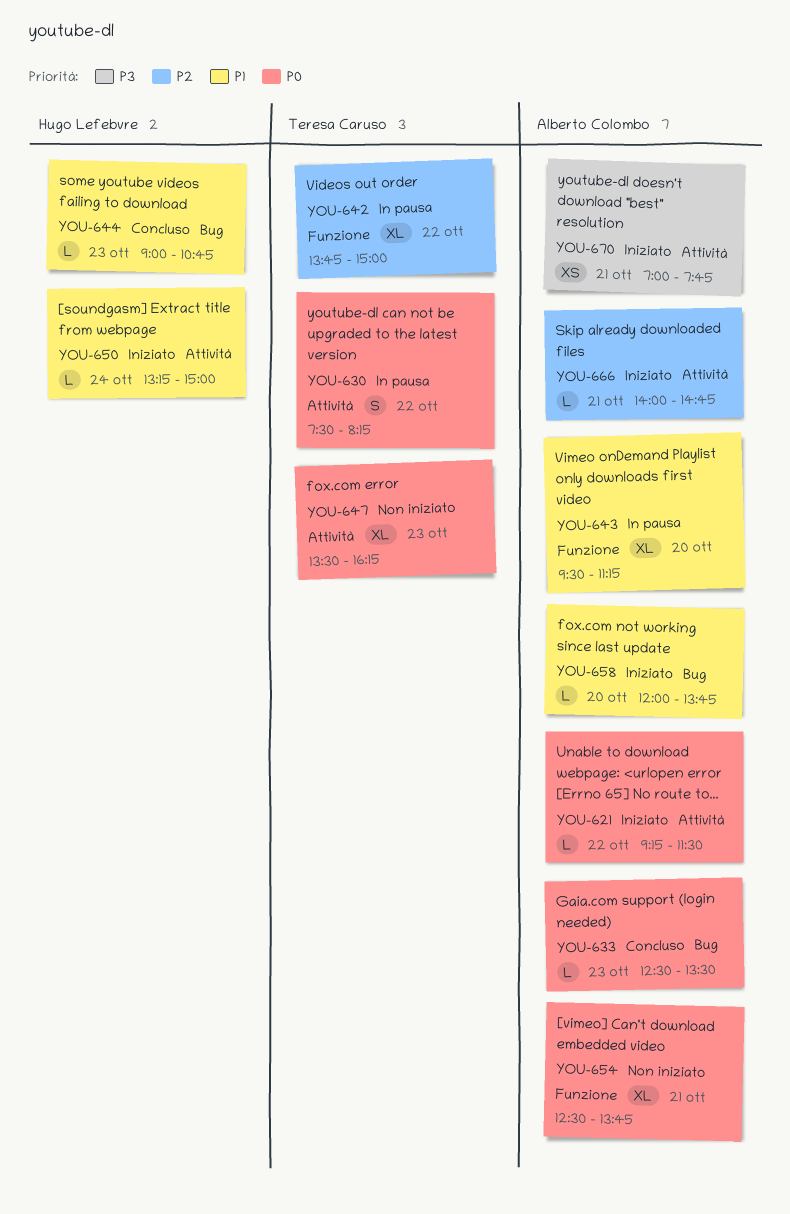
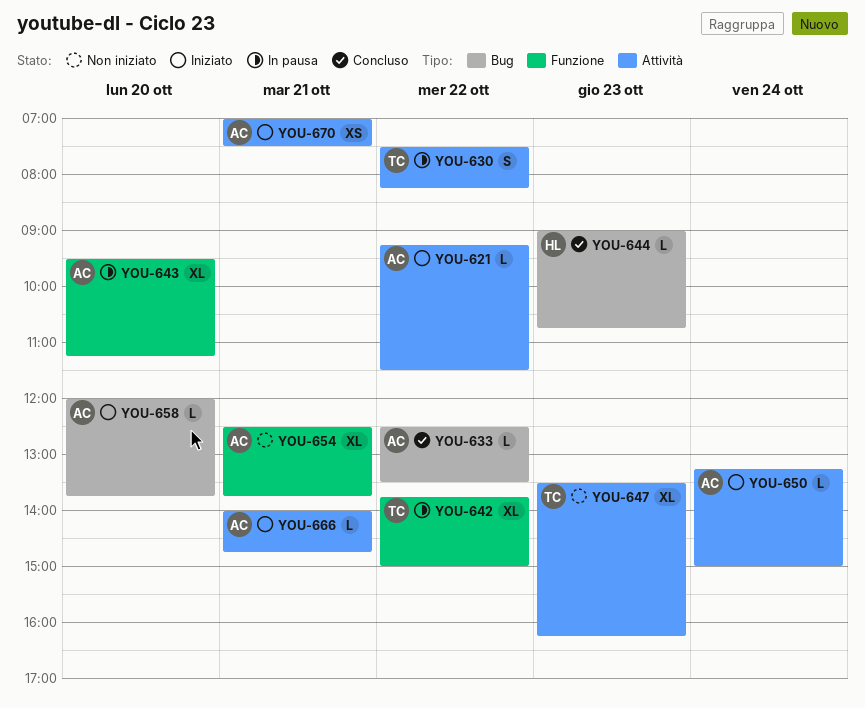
YOU-633, day: Oct 23 -> Oct 22
YOU-650, owner: Hugo Lefebvre -> Alberto Colombo
YOU-670, ends: 07:45 -> 07:30

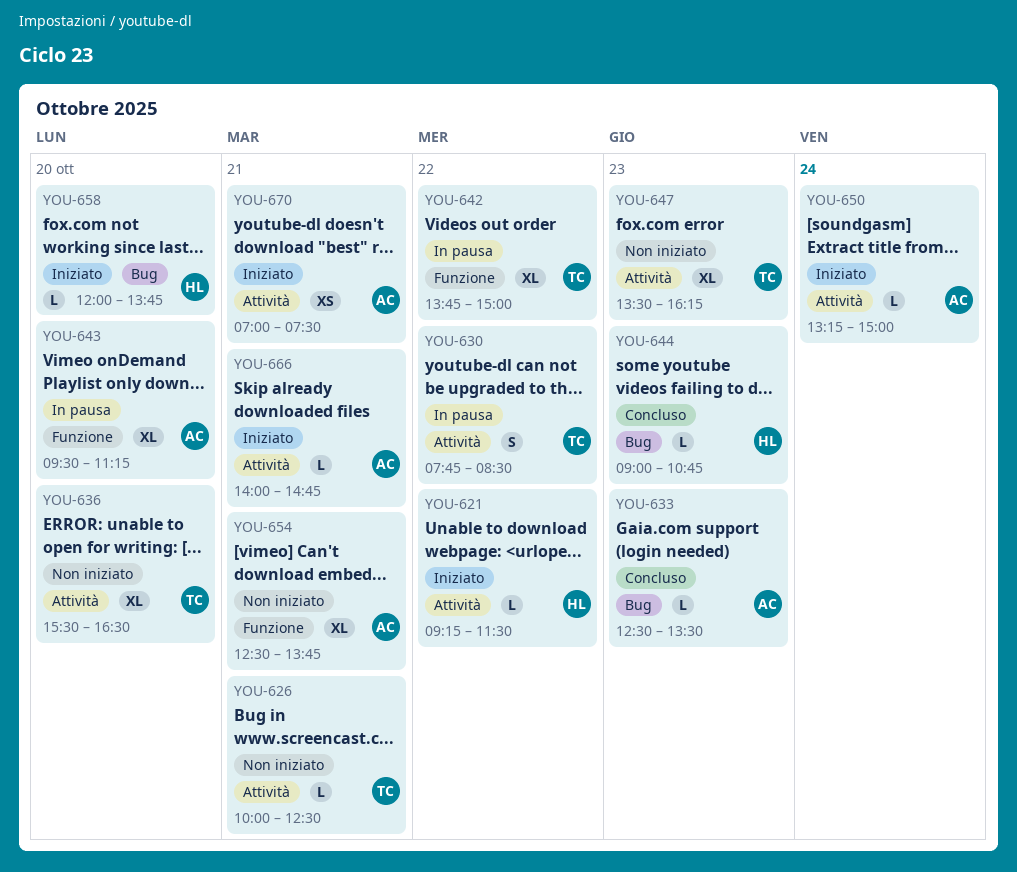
YOU-621, owner: AC -> HL
YOU-626: none -> present
YOU-630, begins: 07:30 -> 07:45
YOU-630, ends: 08:15 -> 08:30
YOU-633, day: Oct 22 -> Oct 23
YOU-636: none -> present
YOU-658, owner: AC -> HL

